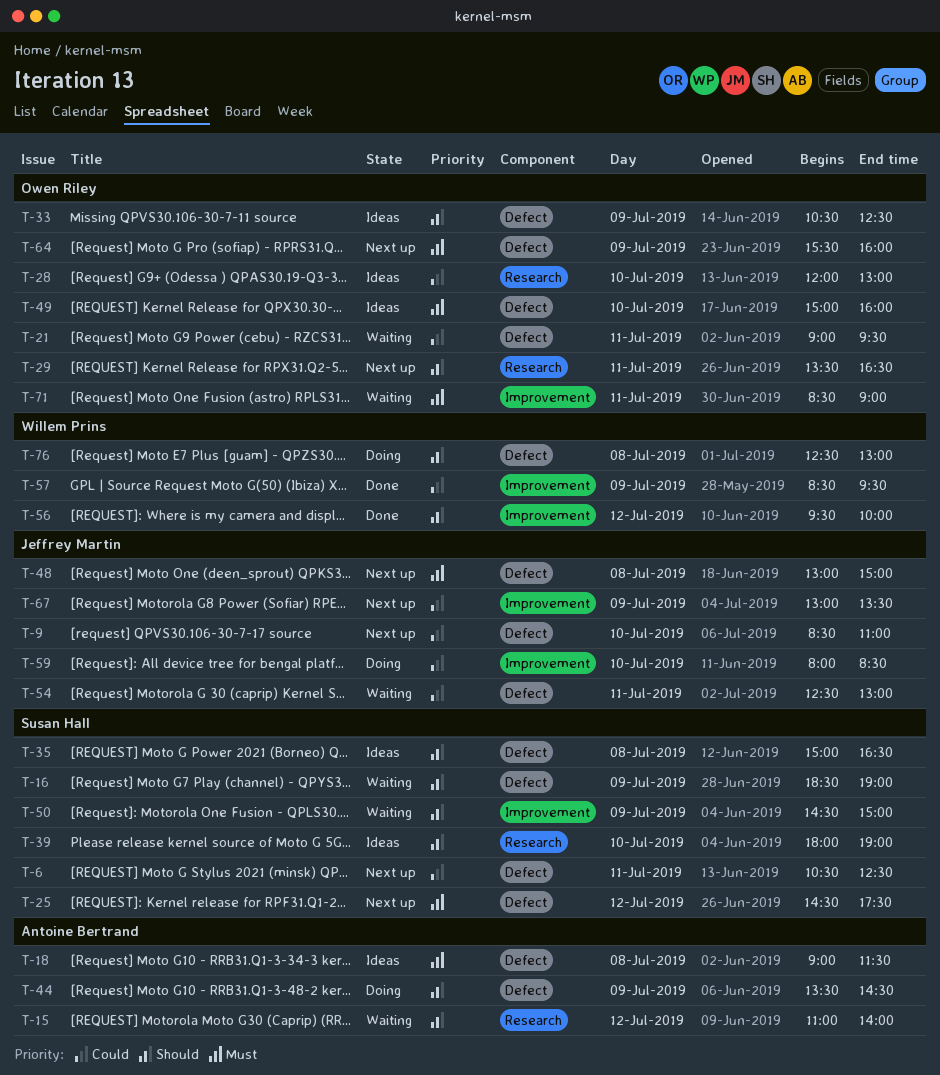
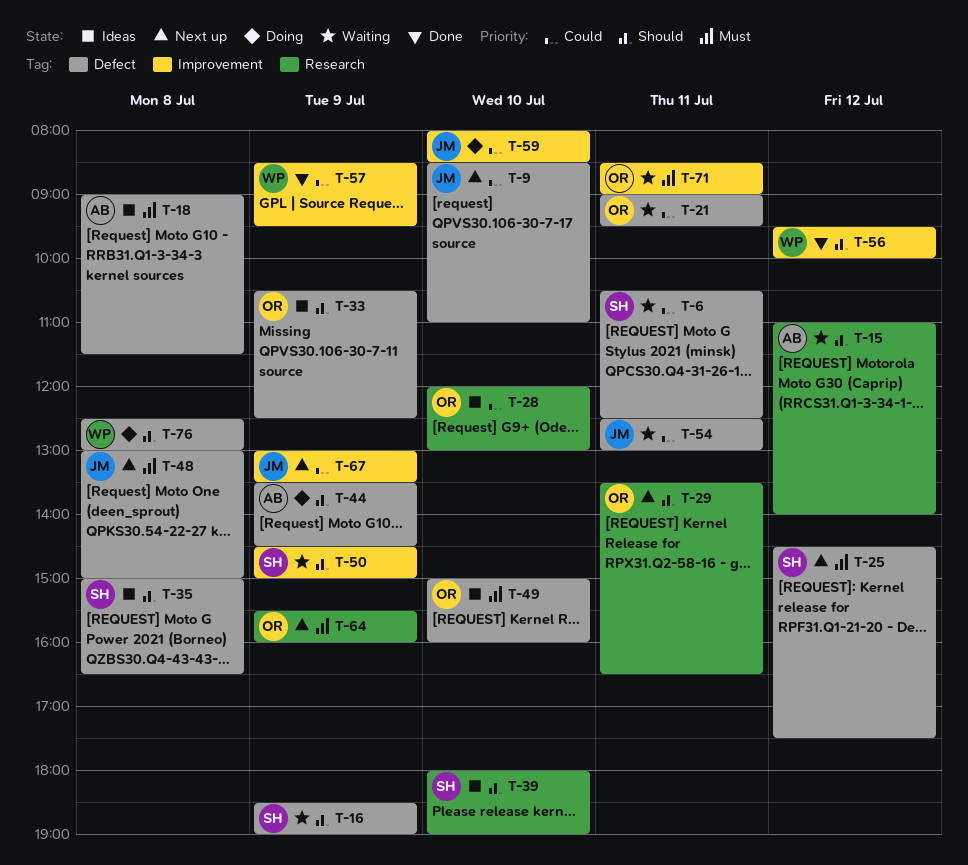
T-6, status: Next up -> Waiting
T-64, label: Defect -> Research

